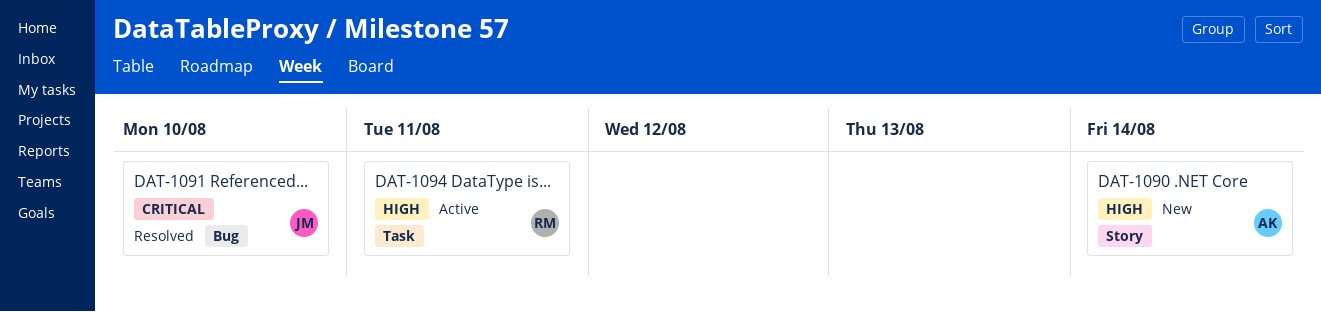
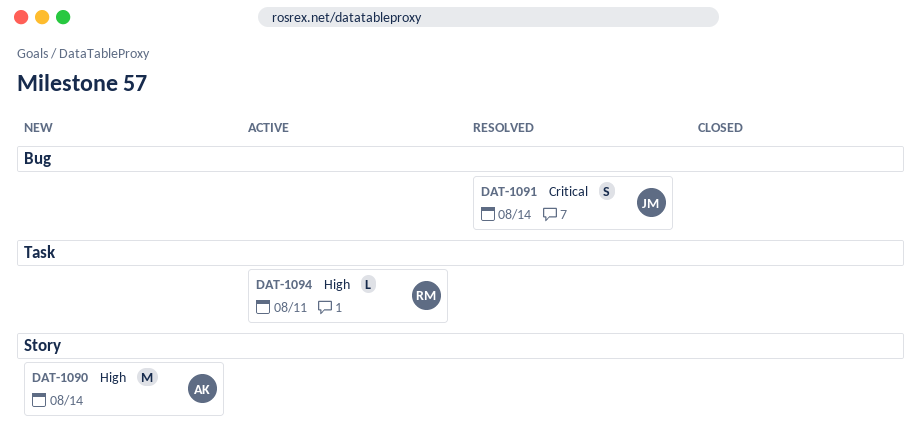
DAT-1091, due: Aug 10 -> Aug 14

